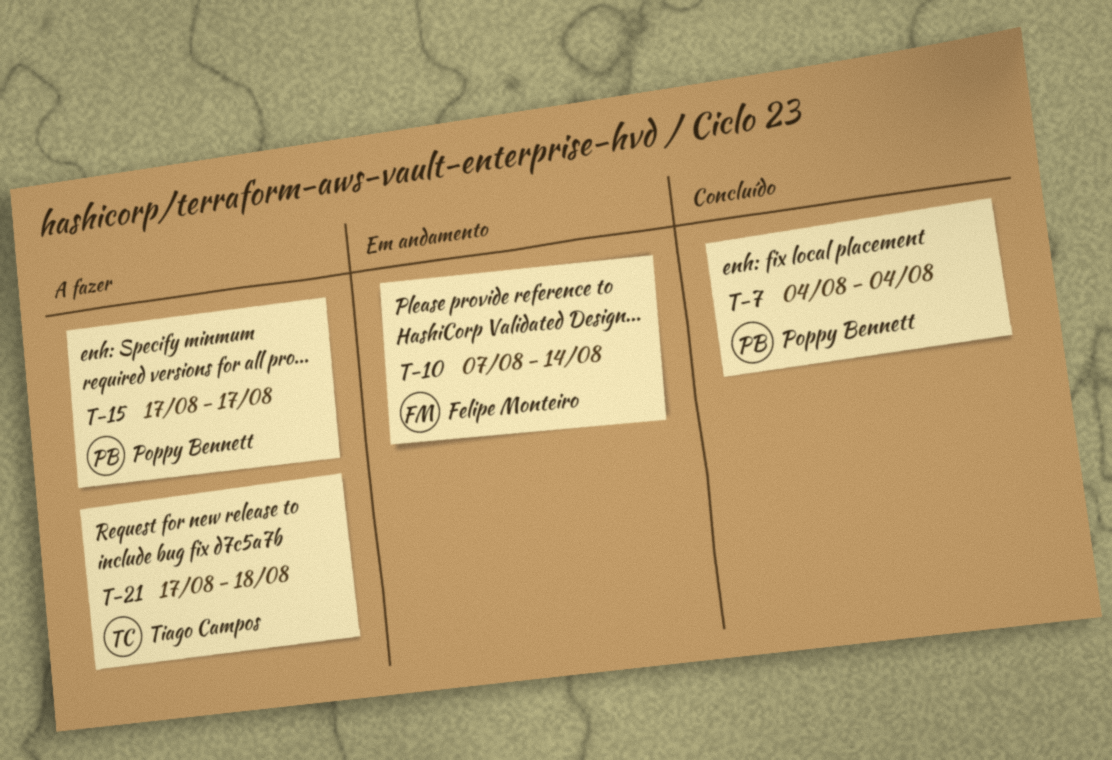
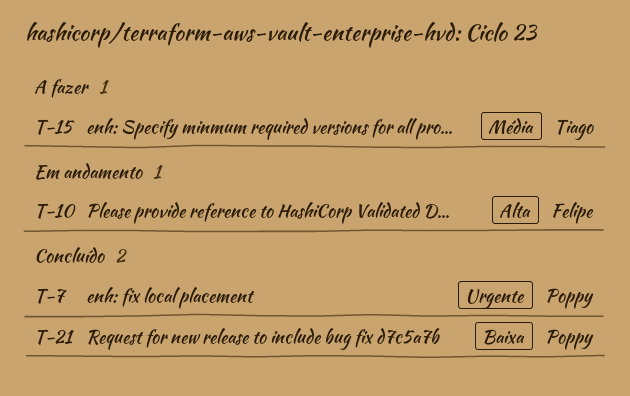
T-15, owner: Poppy Bennett -> Tiago Campos
T-21, status: A fazer -> Concluído
T-21, owner: Tiago Campos -> Poppy Bennett

